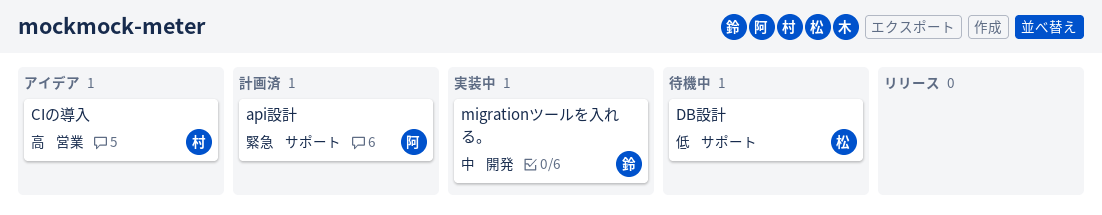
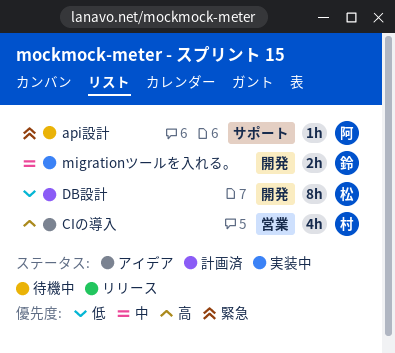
api設計, status: 計画済 -> 待機中
DB設計, status: 待機中 -> 計画済
DB設計, label: サポート -> 開発

